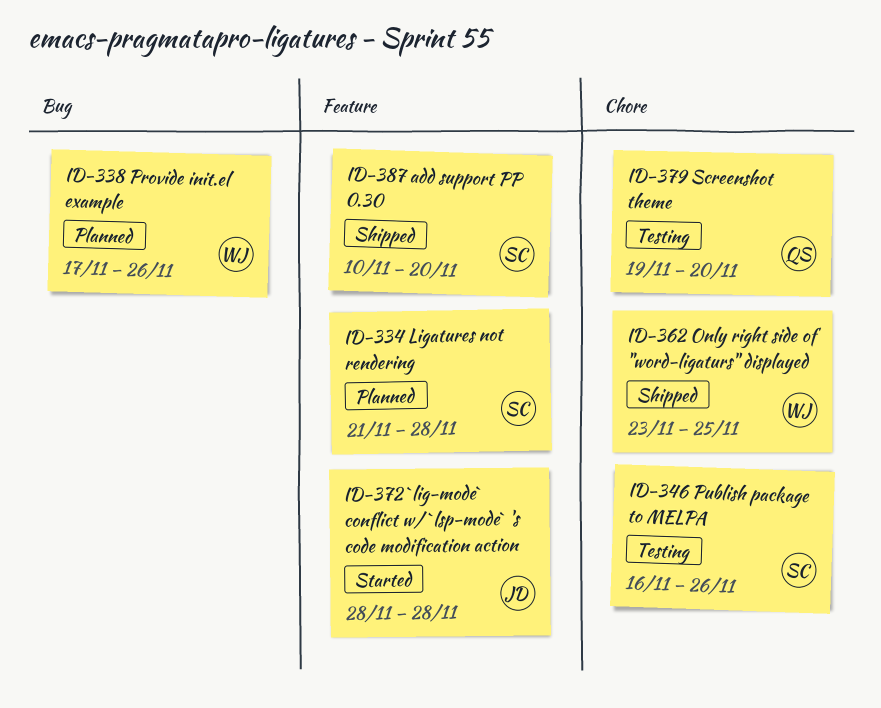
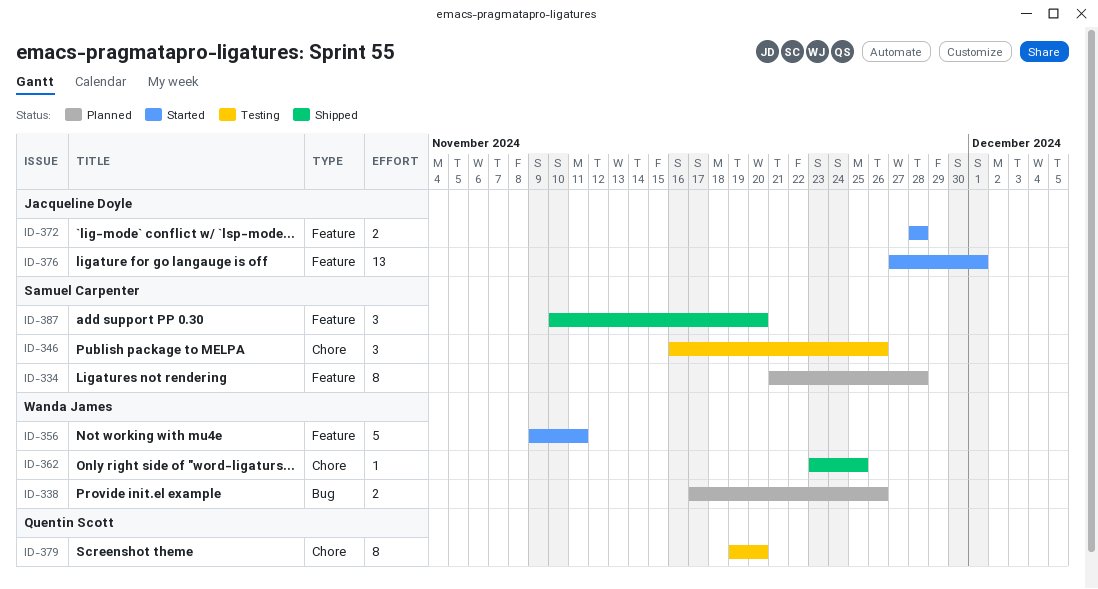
ID-356: none -> present
ID-376: none -> present

